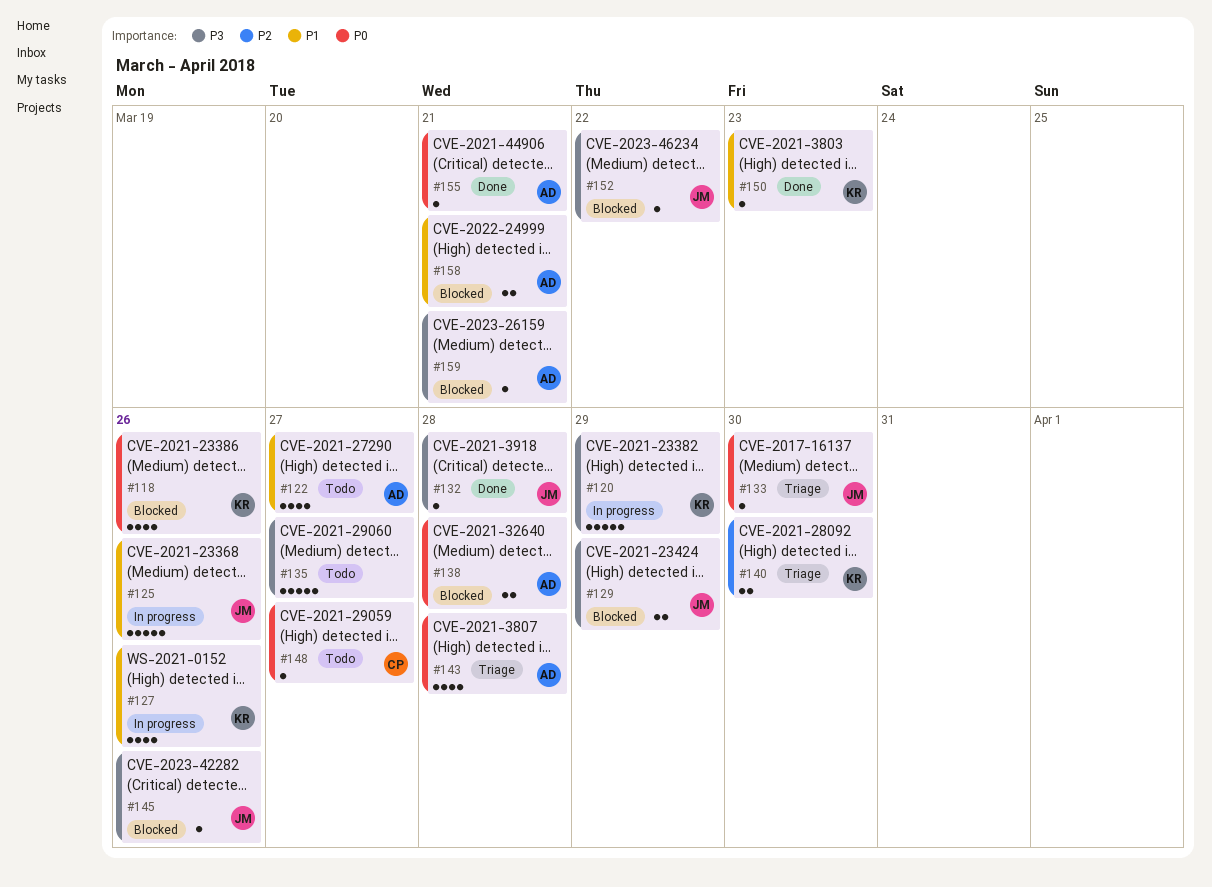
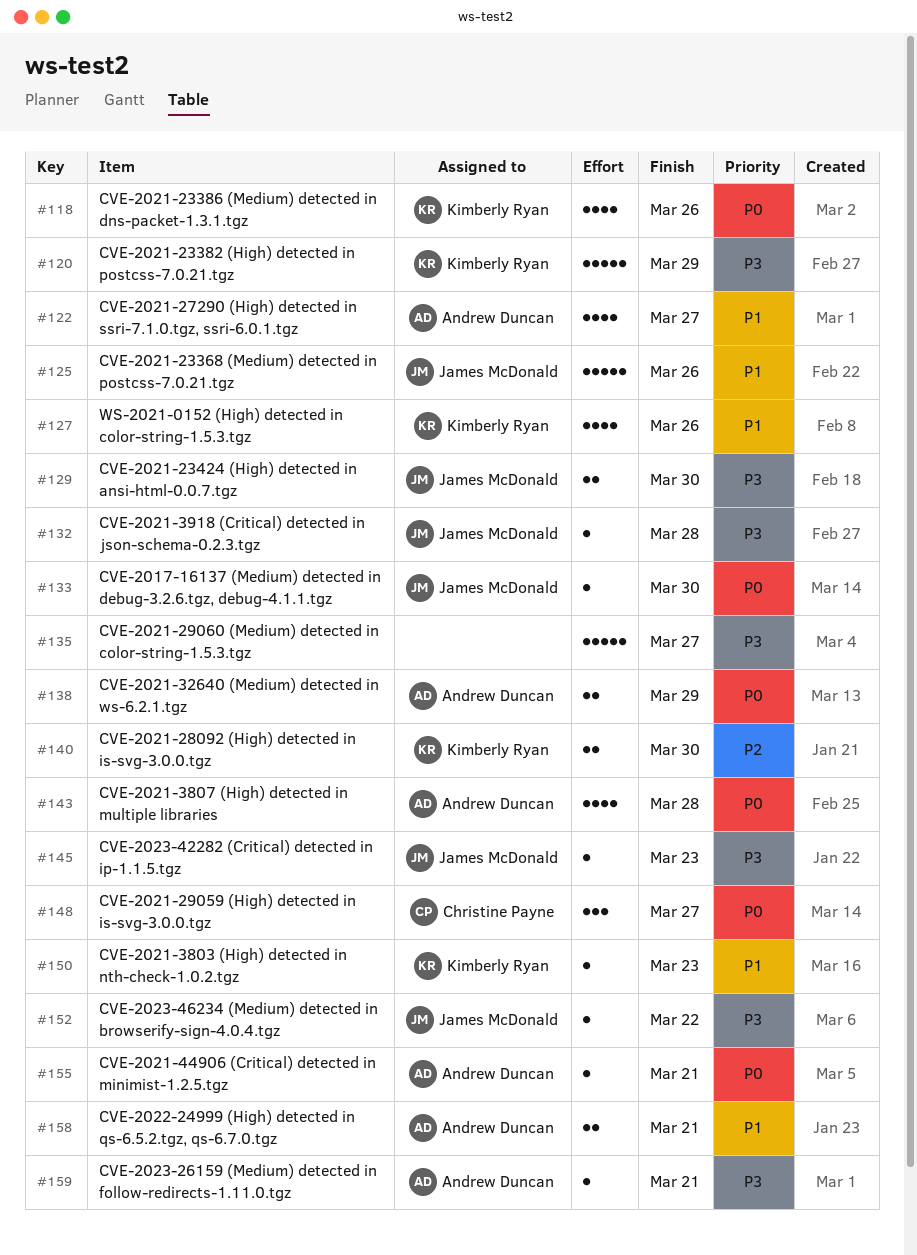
#129, due: Mar 29 -> Mar 30
#138, due: Mar 28 -> Mar 29
#145, due: Mar 26 -> Mar 23
#148, estimate: 1 -> 3

